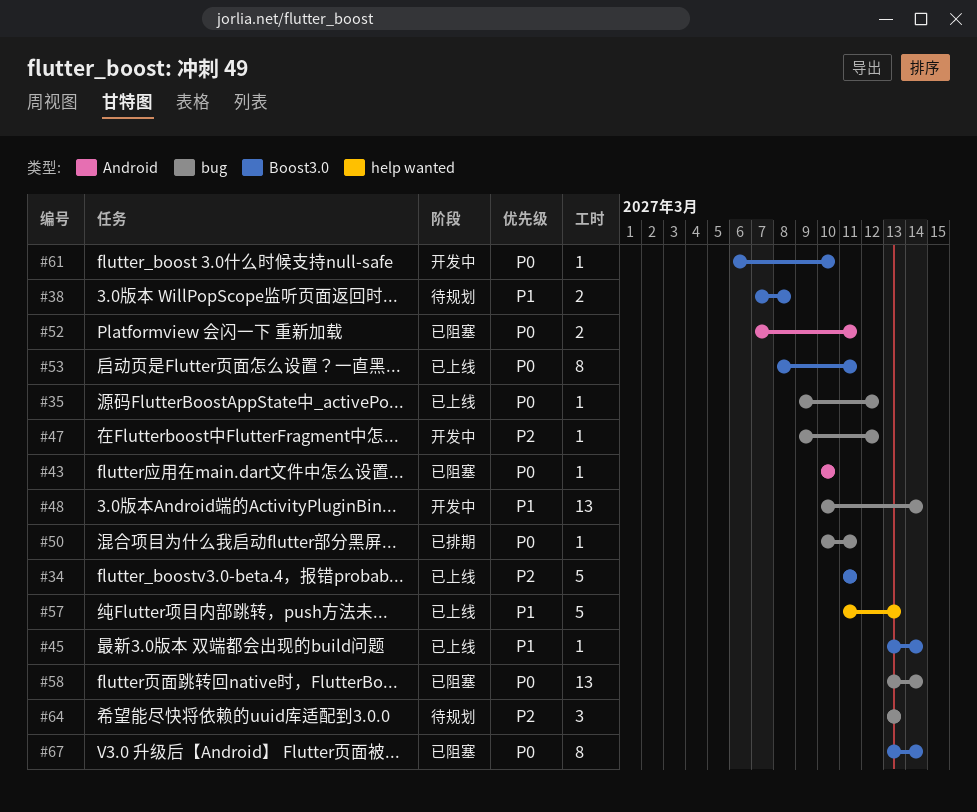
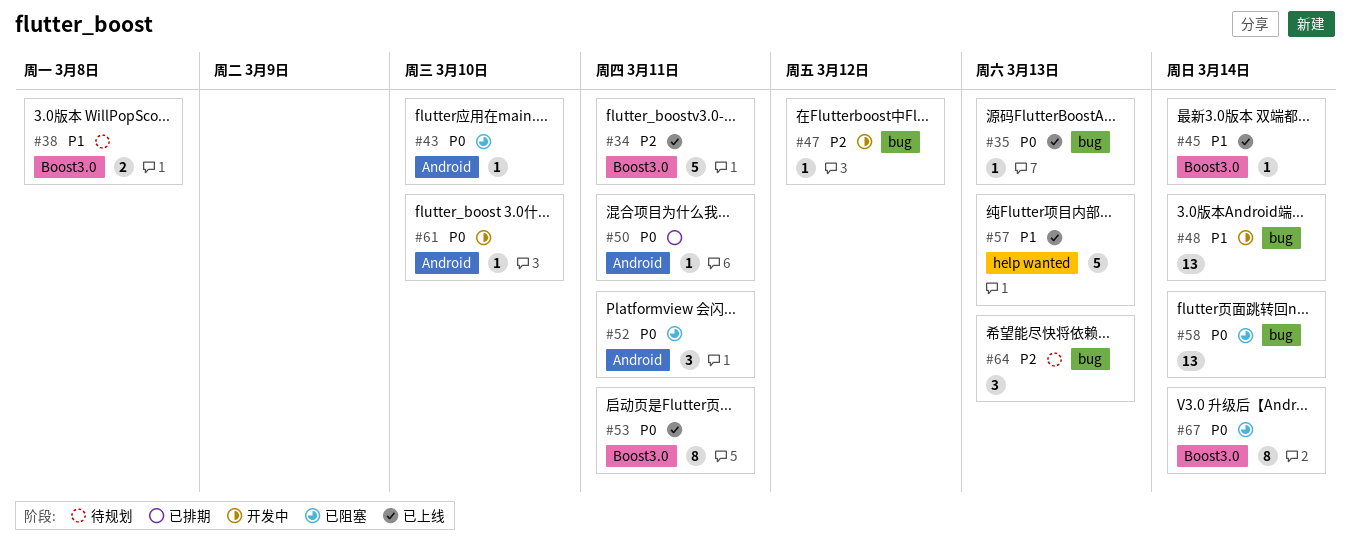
#35, due: Mar 12 -> Mar 13
#50, label: bug -> Android
#52, estimate: 2 -> 3
#61, label: Boost3.0 -> Android

